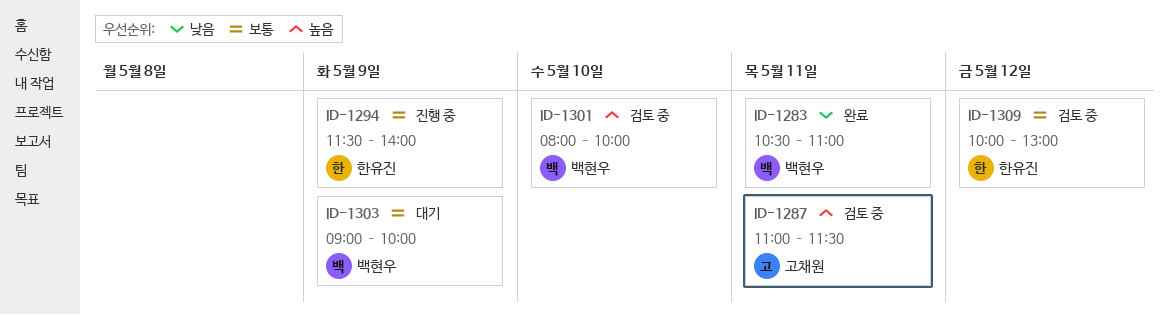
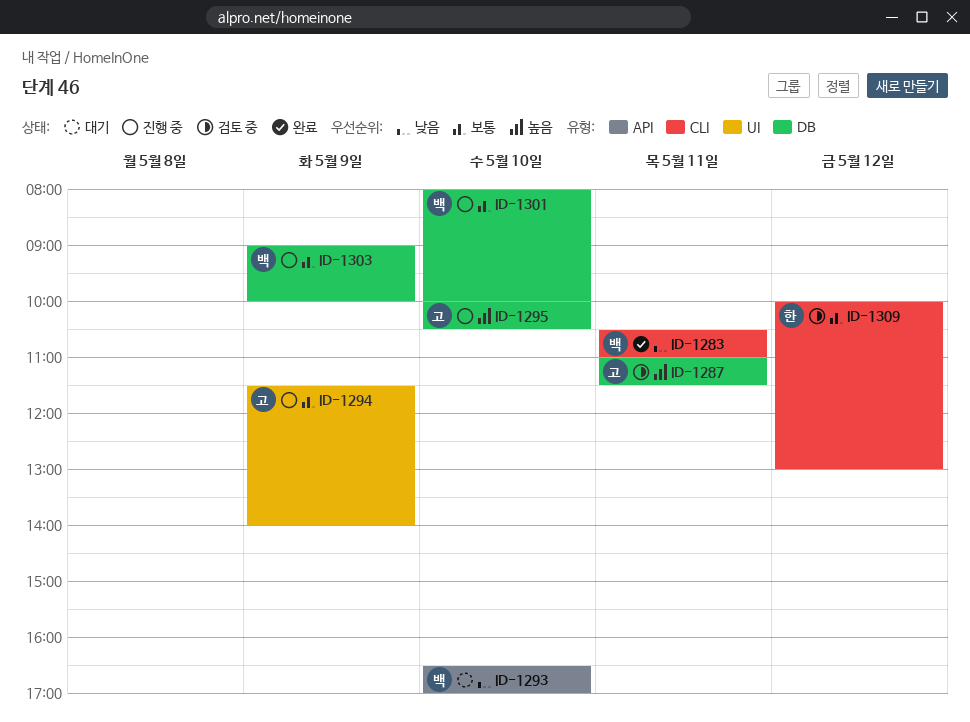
ID-1293: none -> present
ID-1294, owner: 한유진 -> 고채원
ID-1295: none -> present
ID-1301, status: 검토 중 -> 진행 중
ID-1301, priority: 높음 -> 보통
ID-1303, status: 대기 -> 진행 중

